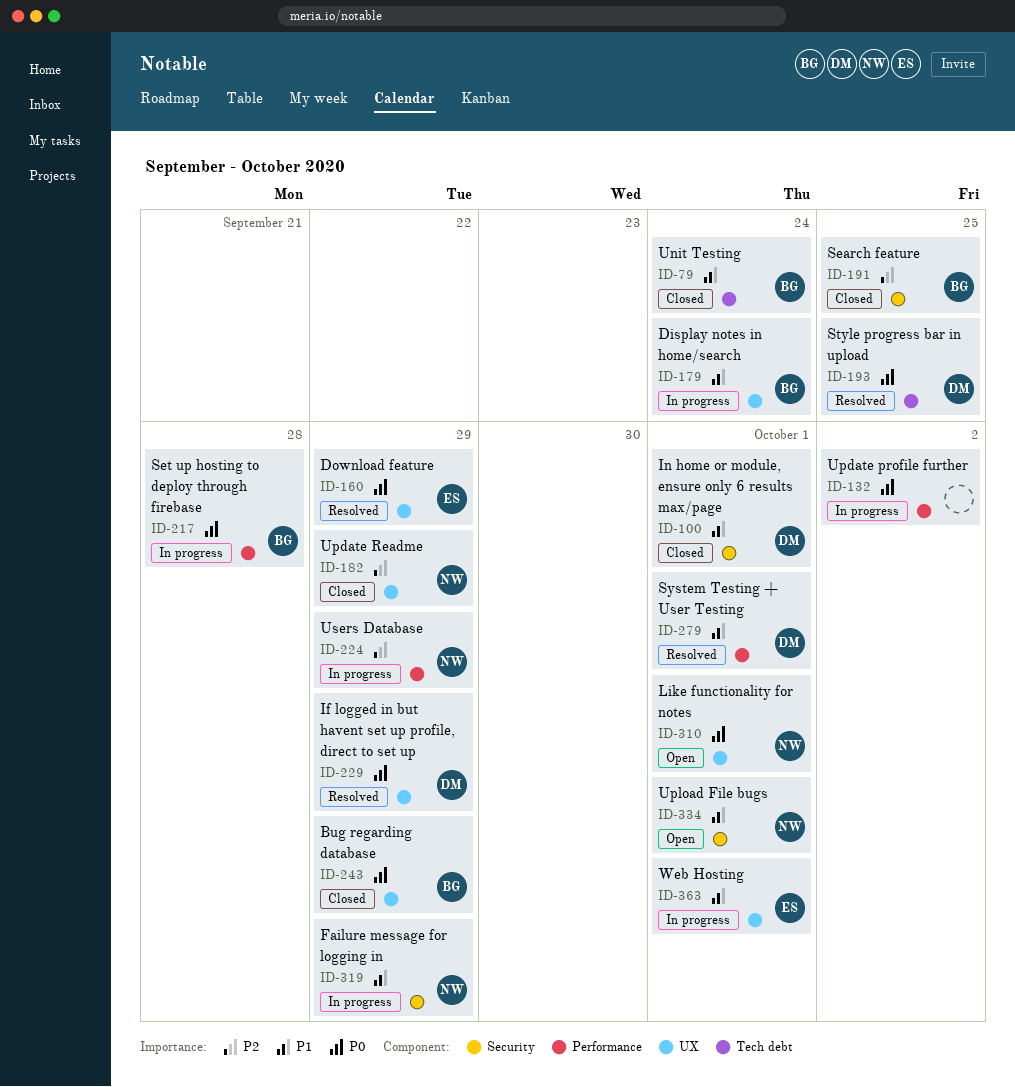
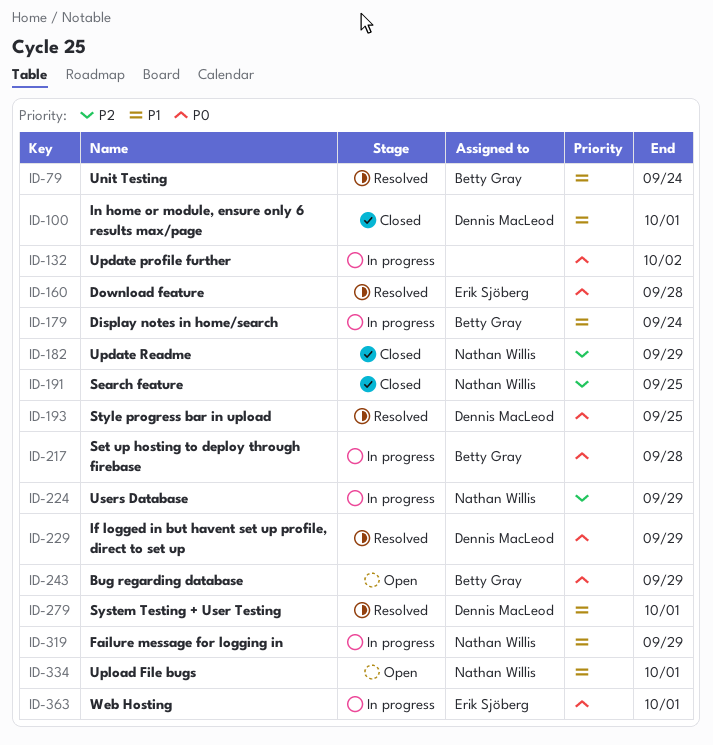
ID-79, status: Closed -> Resolved
ID-160, due: Sep 29 -> Sep 28
ID-191, owner: Betty Gray -> Nathan Willis
ID-243, status: Closed -> Open
ID-310: present -> none
ID-363, priority: P1 -> P0

